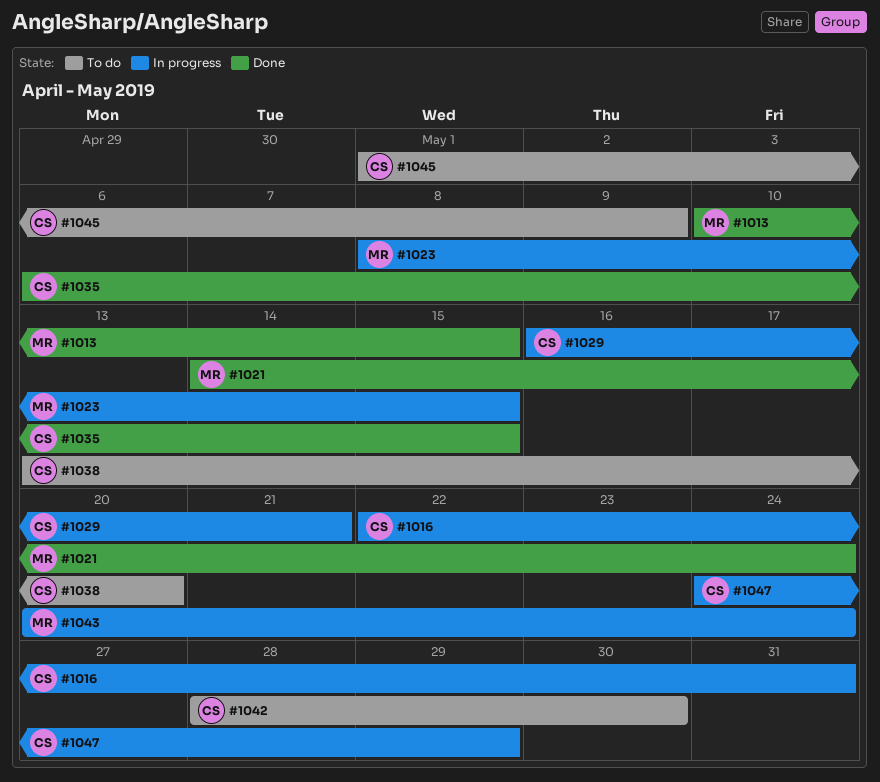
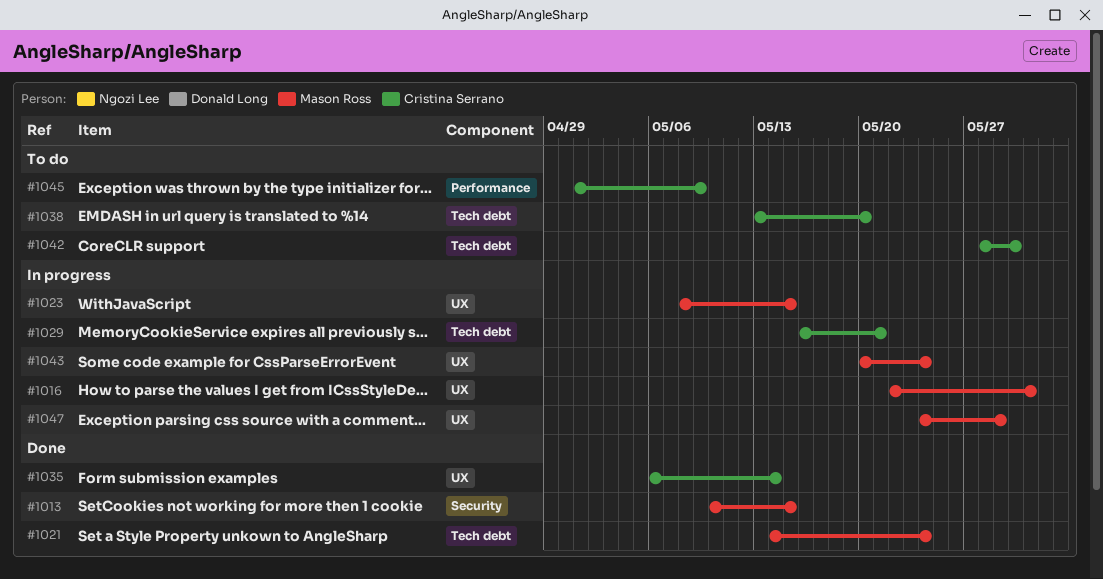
#1016, owner: Cristina Serrano -> Mason Ross
#1035, due: May 15 -> May 14
#1047, owner: Cristina Serrano -> Mason Ross

